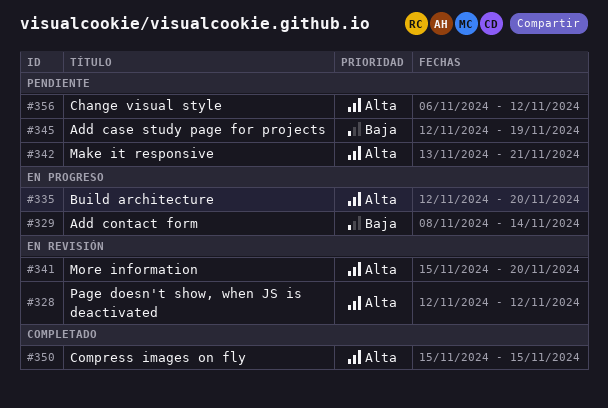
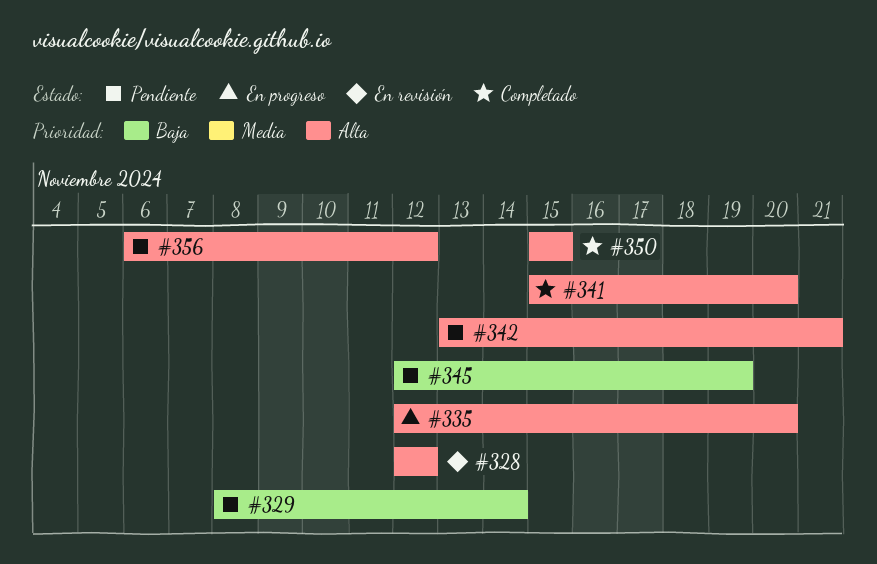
#329, status: En progreso -> Pendiente
#341, status: En revisión -> Completado

